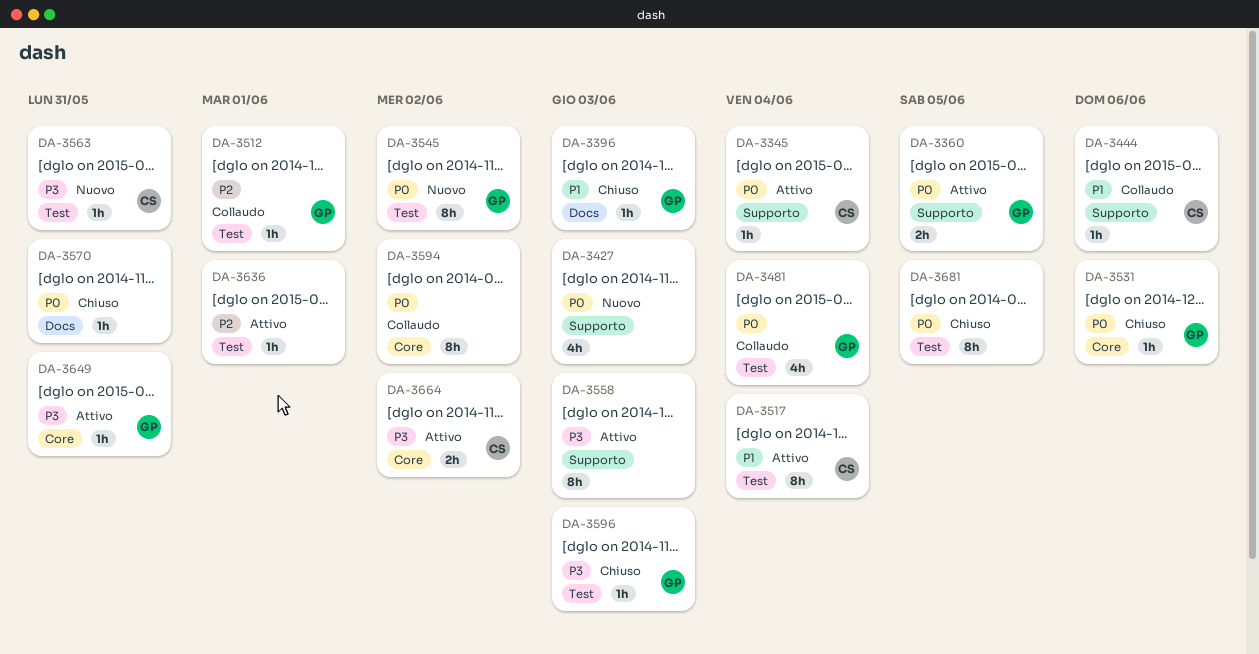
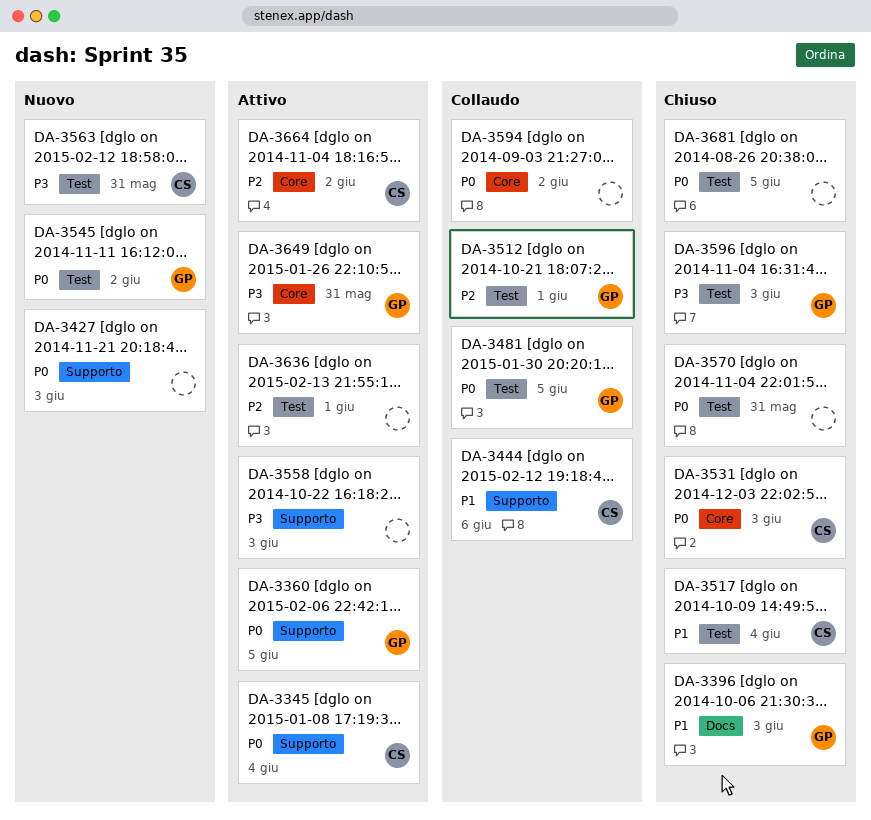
DA-3481, due: Jun 4 -> Jun 5
DA-3517, status: Attivo -> Chiuso
DA-3531, owner: GP -> CS
DA-3531, due: Jun 6 -> Jun 3
DA-3570, label: Docs -> Test
DA-3664, priority: P3 -> P2

